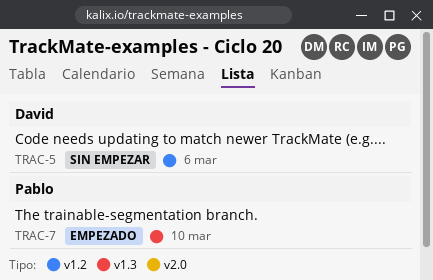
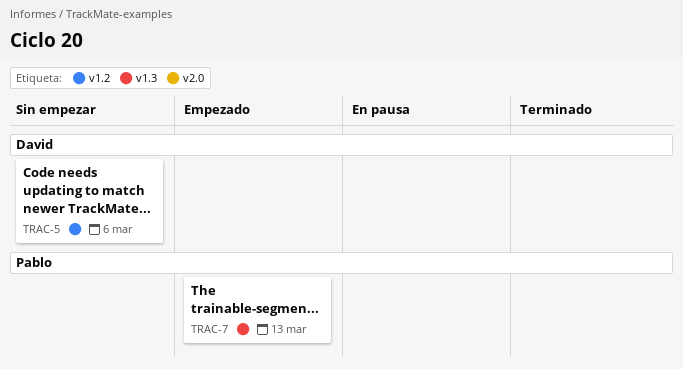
TRAC-7, due: Mar 10 -> Mar 13

